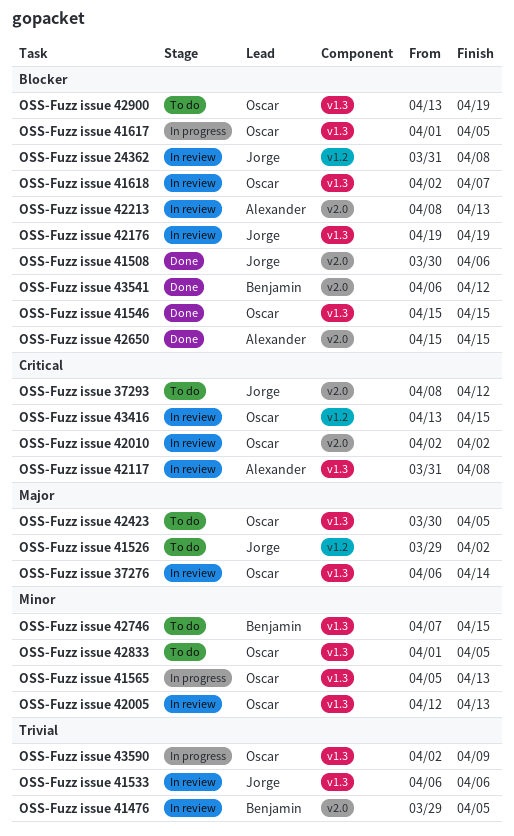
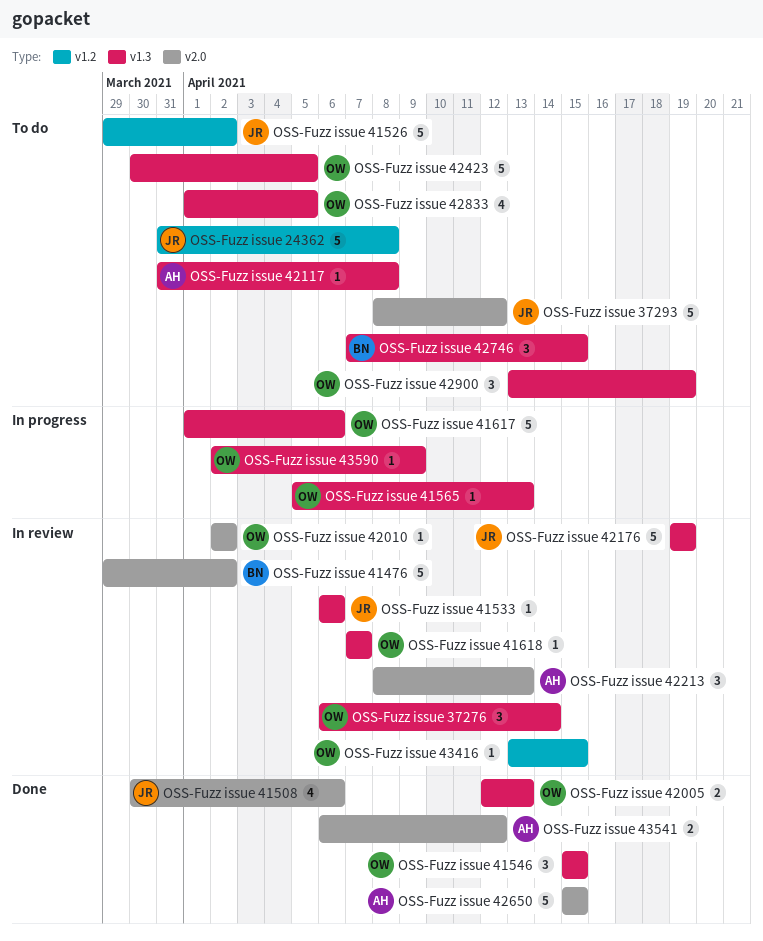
OSS-Fuzz issue 24362, status: In review -> To do
OSS-Fuzz issue 41476, due: Apr 5 -> Apr 2
OSS-Fuzz issue 41617, due: Apr 5 -> Apr 6
OSS-Fuzz issue 41618, start: Apr 2 -> Apr 7
OSS-Fuzz issue 42005, status: In review -> Done
OSS-Fuzz issue 42117, status: In review -> To do
OSS-Fuzz issue 43541, owner: Benjamin -> Alexander

